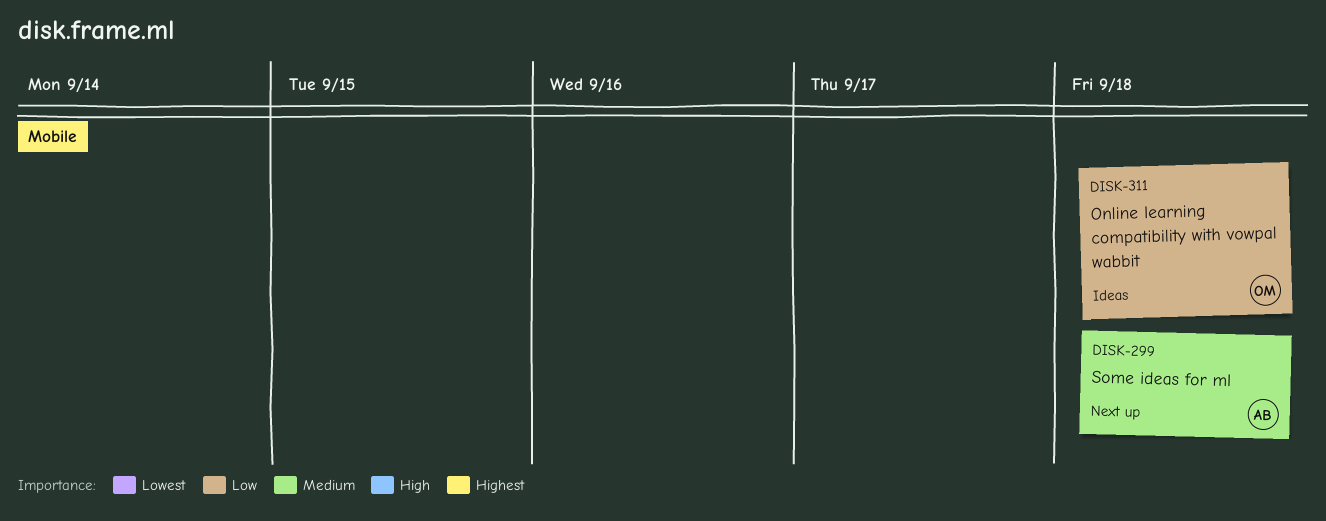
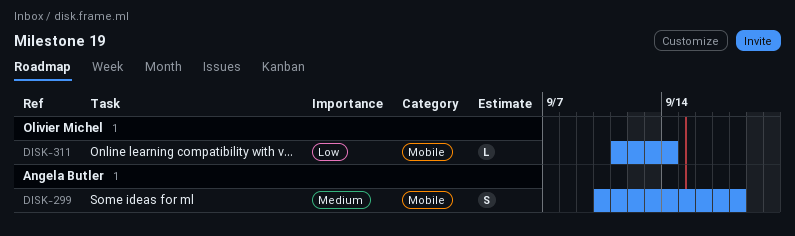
DISK-311, due: Sep 18 -> Sep 14

